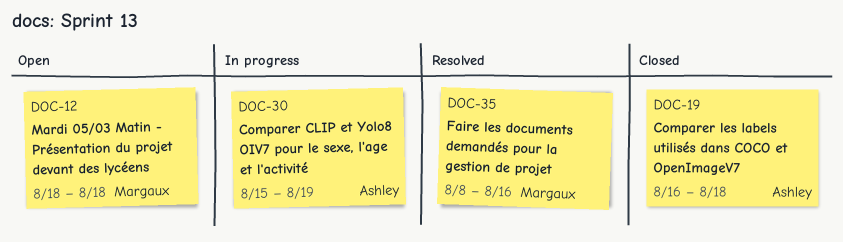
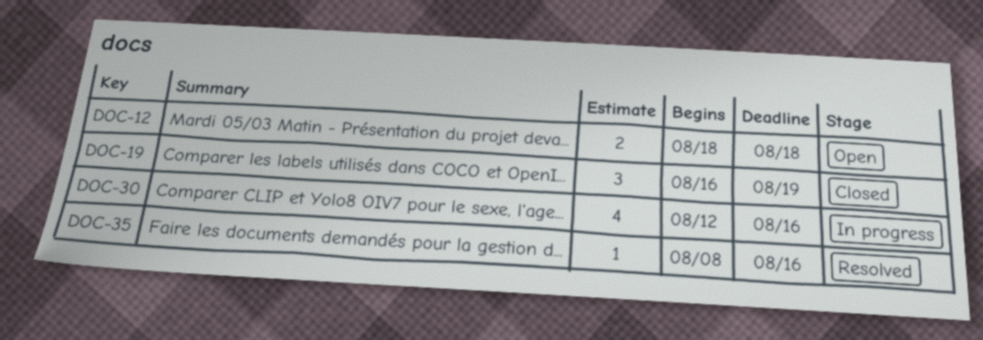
DOC-19, due: Aug 18 -> Aug 19
DOC-30, start: Aug 15 -> Aug 12
DOC-30, due: Aug 19 -> Aug 16

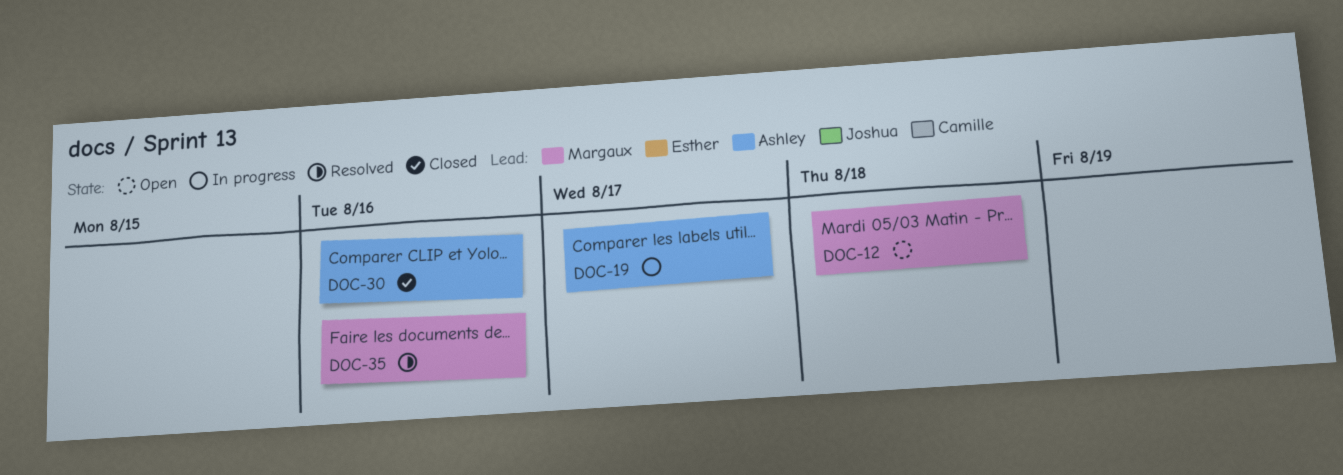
DOC-19, status: Closed -> In progress
DOC-19, due: Aug 19 -> Aug 17
DOC-30, status: In progress -> Closed

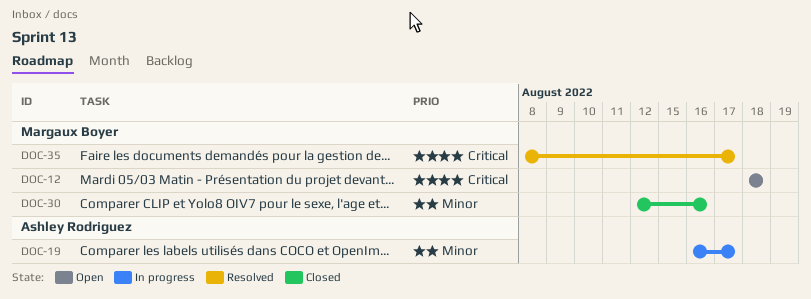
DOC-30, owner: Ashley Rodriguez -> Margaux Boyer
DOC-35, due: Aug 16 -> Aug 17

